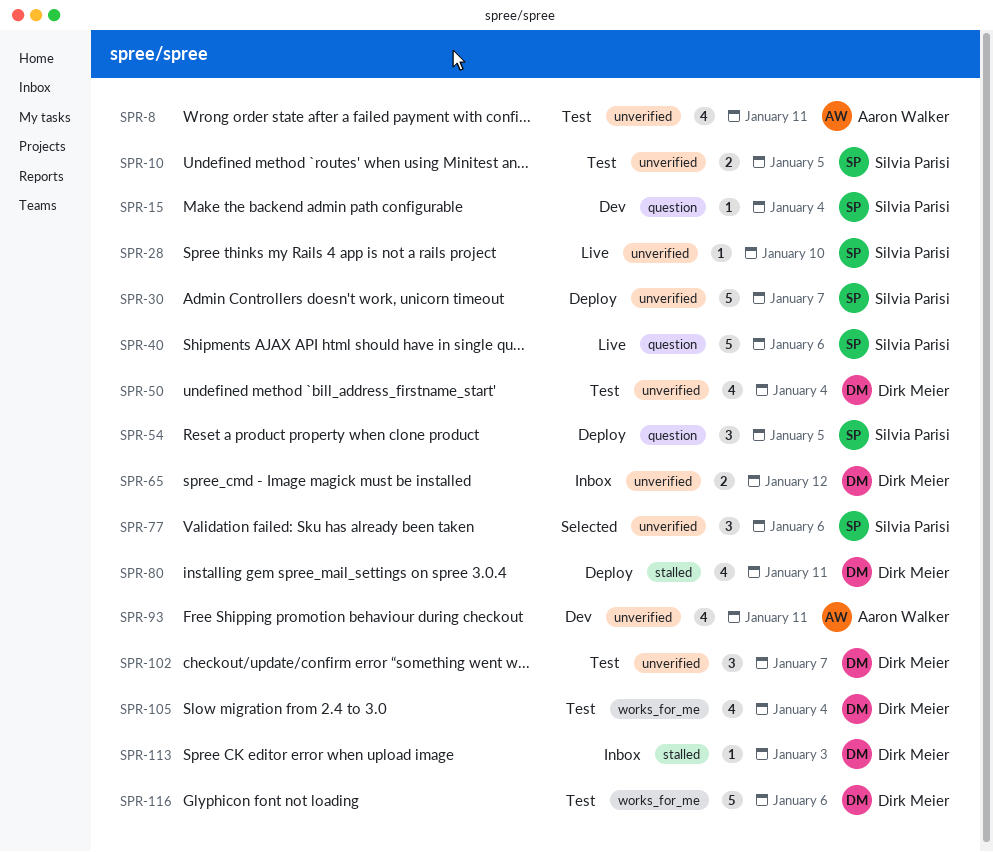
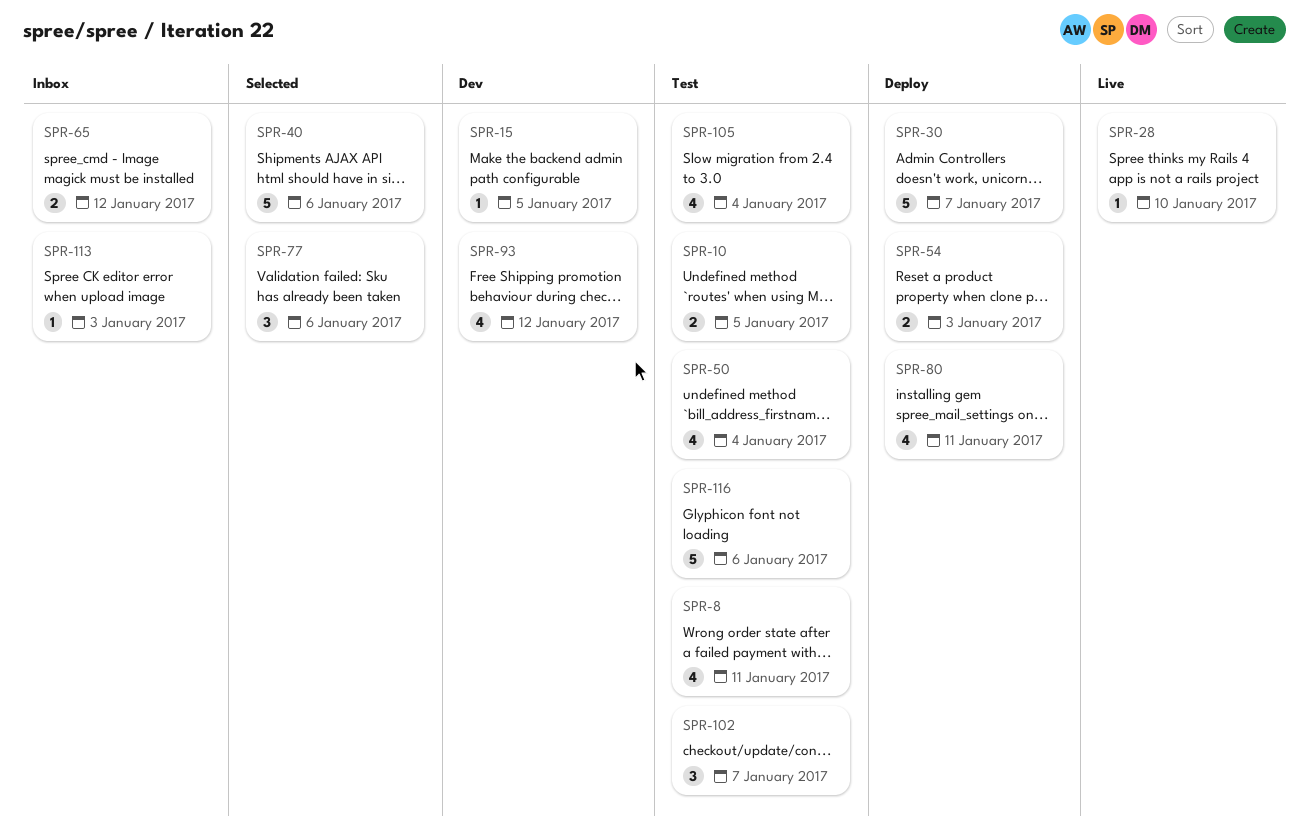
SPR-15, due: Jan 4 -> Jan 5
SPR-40, status: Live -> Selected
SPR-54, estimate: 3 -> 2
SPR-54, due: Jan 5 -> Jan 3
SPR-93, due: Jan 11 -> Jan 12

